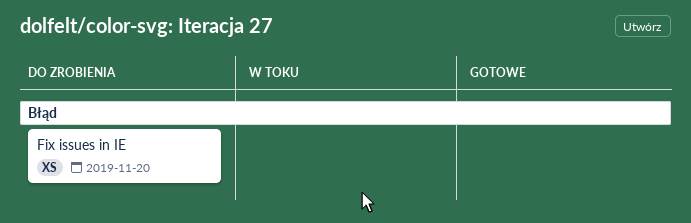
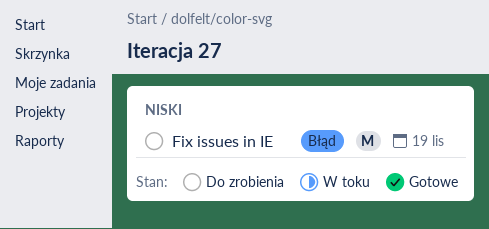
Fix issues in IE, estimate: XS -> M
Fix issues in IE, due: Nov 20 -> Nov 19

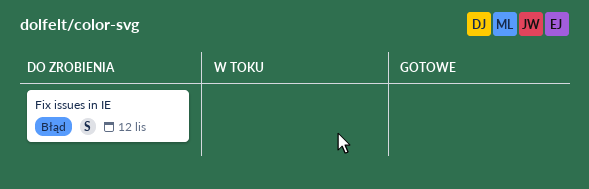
Fix issues in IE, estimate: M -> S
Fix issues in IE, due: Nov 19 -> Nov 12

